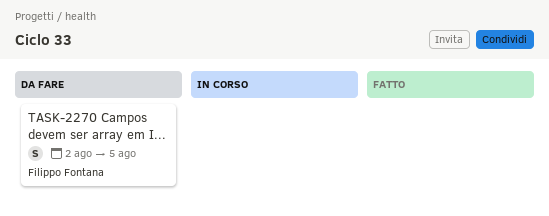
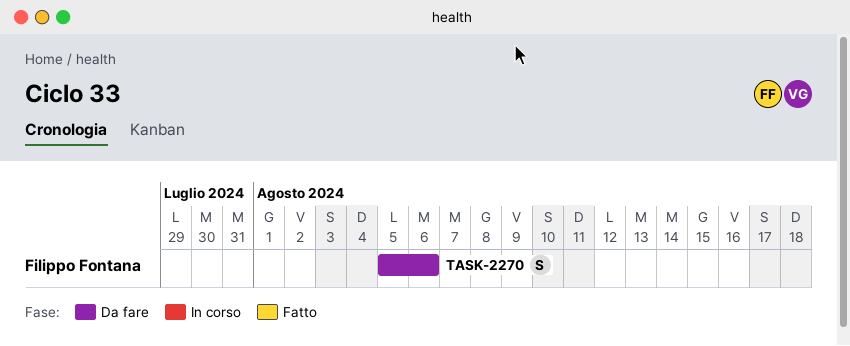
TASK-2270, start: Aug 2 -> Aug 5
TASK-2270, due: Aug 5 -> Aug 6

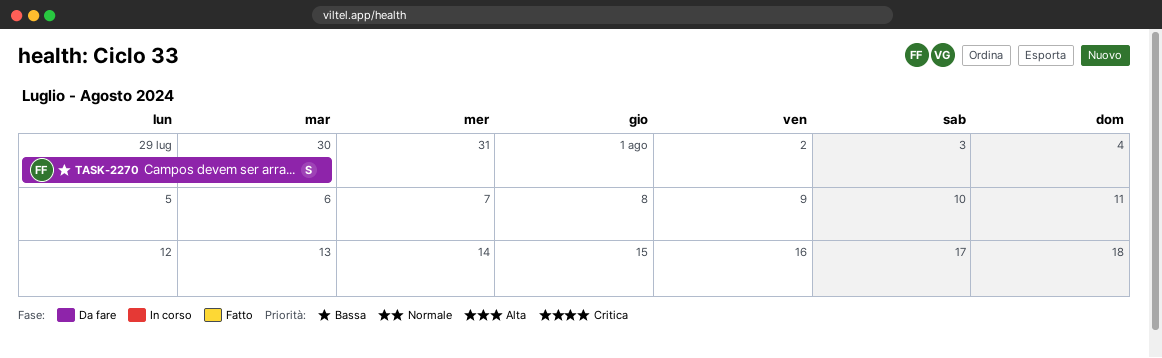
TASK-2270, start: Aug 5 -> Jul 29
TASK-2270, due: Aug 6 -> Jul 30

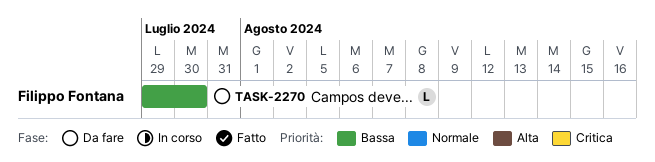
TASK-2270, estimate: S -> L

